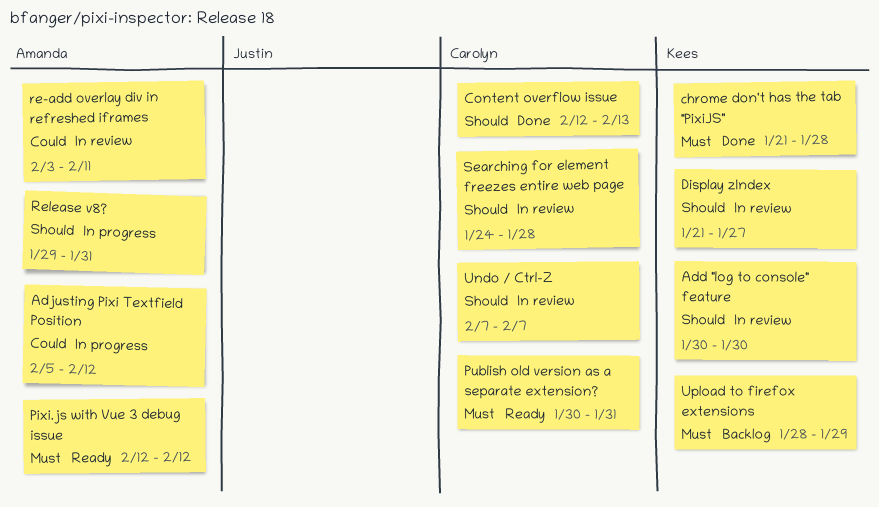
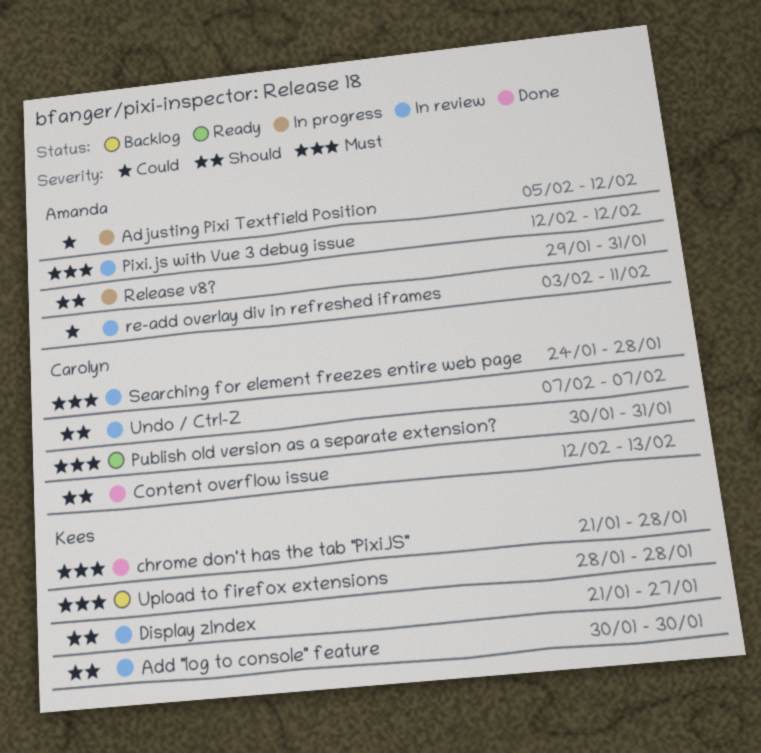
Pixi.js with Vue 3 debug issue, status: Ready -> In review
Searching for element freezes entire web page, priority: Should -> Must
Upload to firefox extensions, due: Jan 29 -> Jan 28

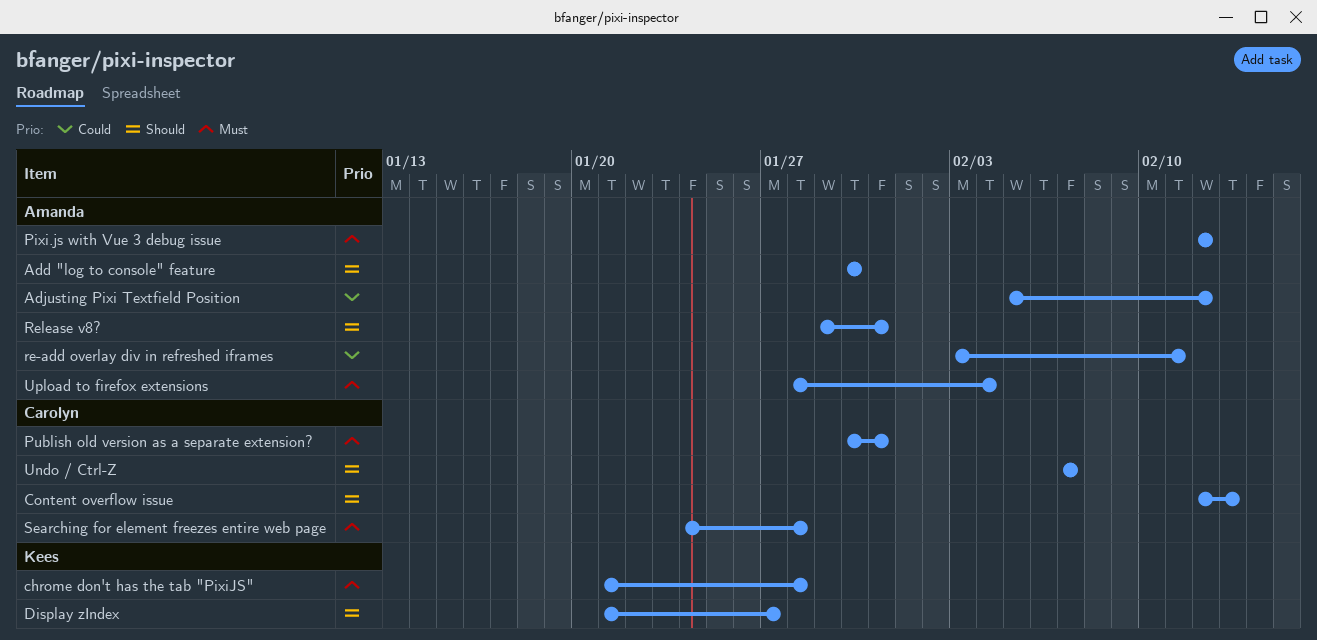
Add "log to console" feature, owner: Kees -> Amanda
Upload to firefox extensions, owner: Kees -> Amanda
Upload to firefox extensions, due: Jan 28 -> Feb 4

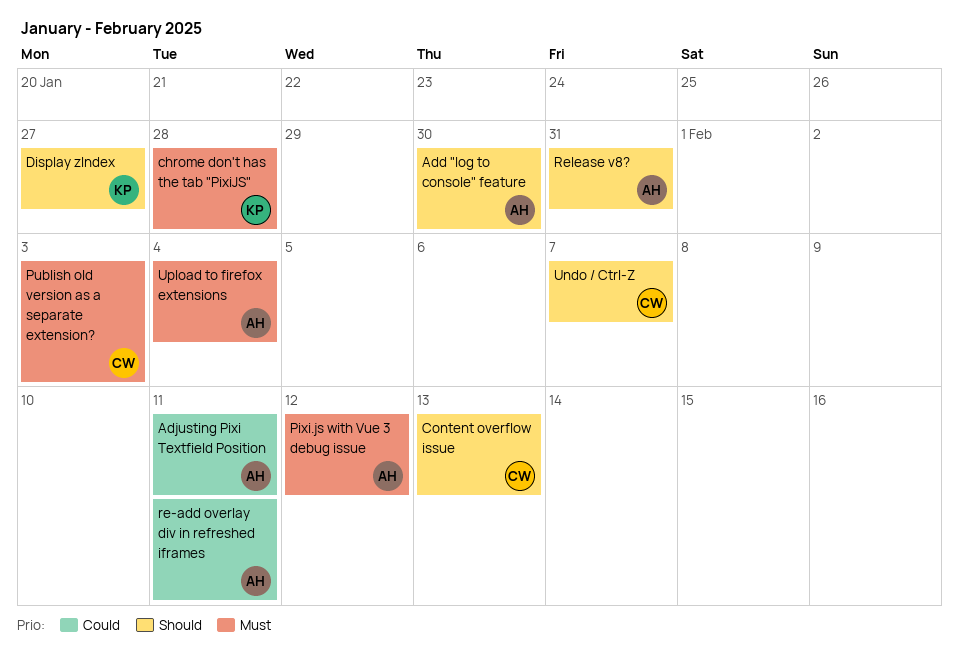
Adjusting Pixi Textfield Position, due: Feb 12 -> Feb 11
Publish old version as a separate extension?, due: Jan 31 -> Feb 3
Searching for element freezes entire web page: present -> none

